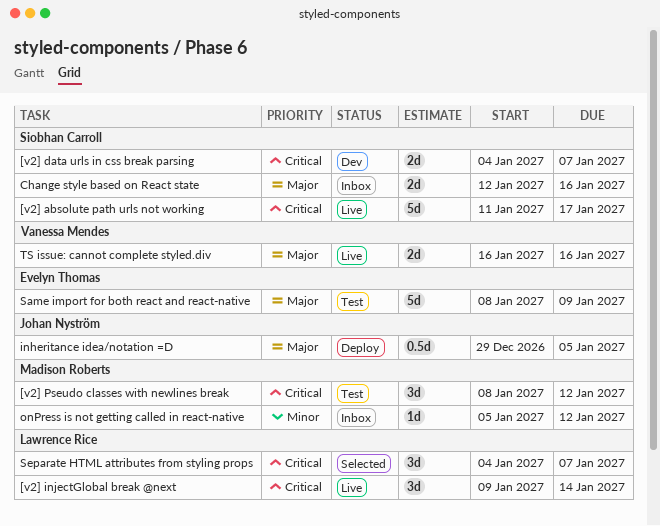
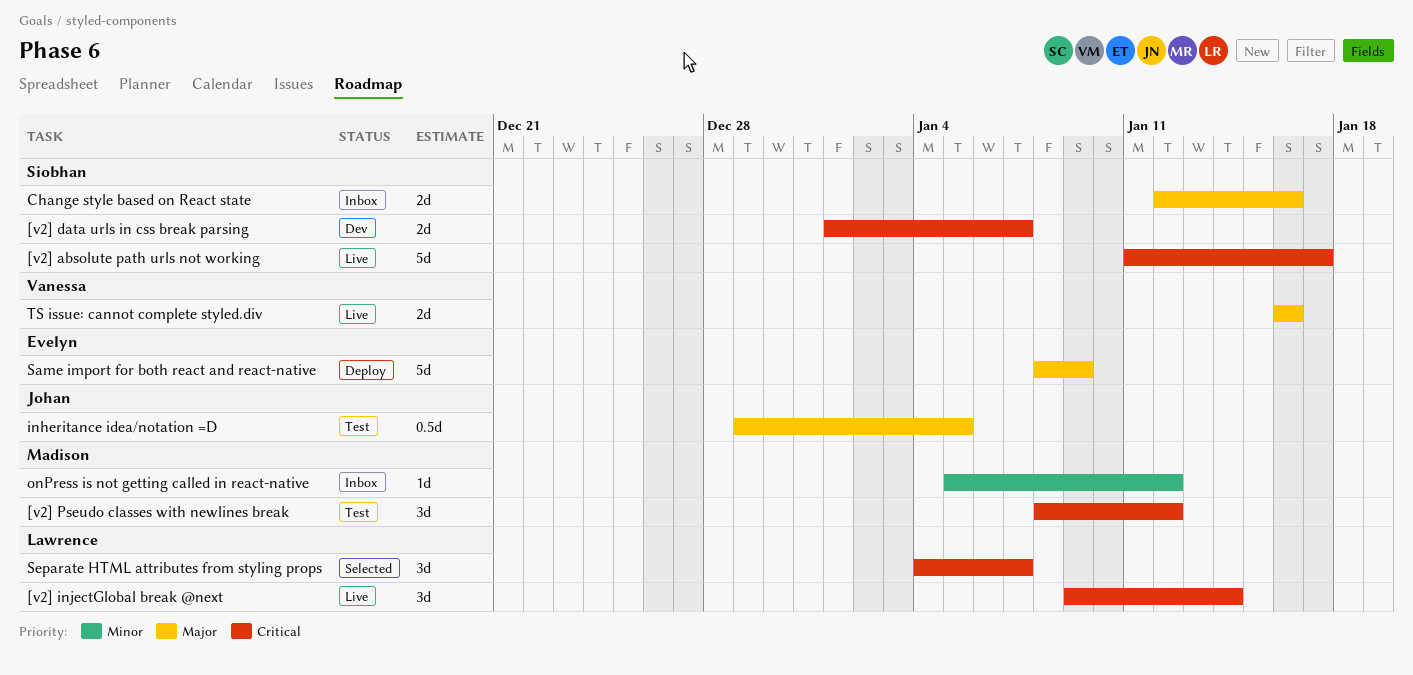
[v2] data urls in css break parsing, start: Jan 4 -> Jan 1
inheritance idea/notation =D, status: Deploy -> Test
Same import for both react and react-native, status: Test -> Deploy

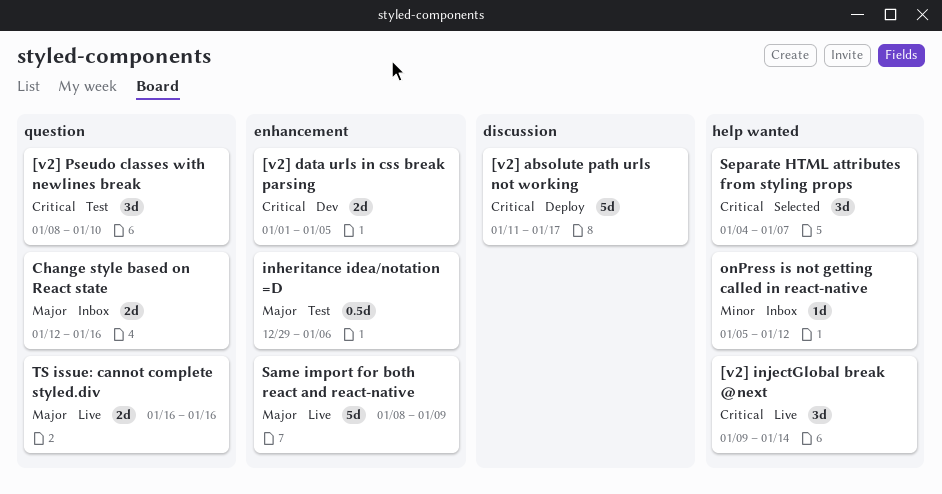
[v2] absolute path urls not working, status: Live -> Deploy
[v2] data urls in css break parsing, due: Jan 7 -> Jan 5
[v2] Pseudo classes with newlines break, due: Jan 12 -> Jan 10
inheritance idea/notation =D, due: Jan 5 -> Jan 6
Same import for both react and react-native, status: Deploy -> Live

